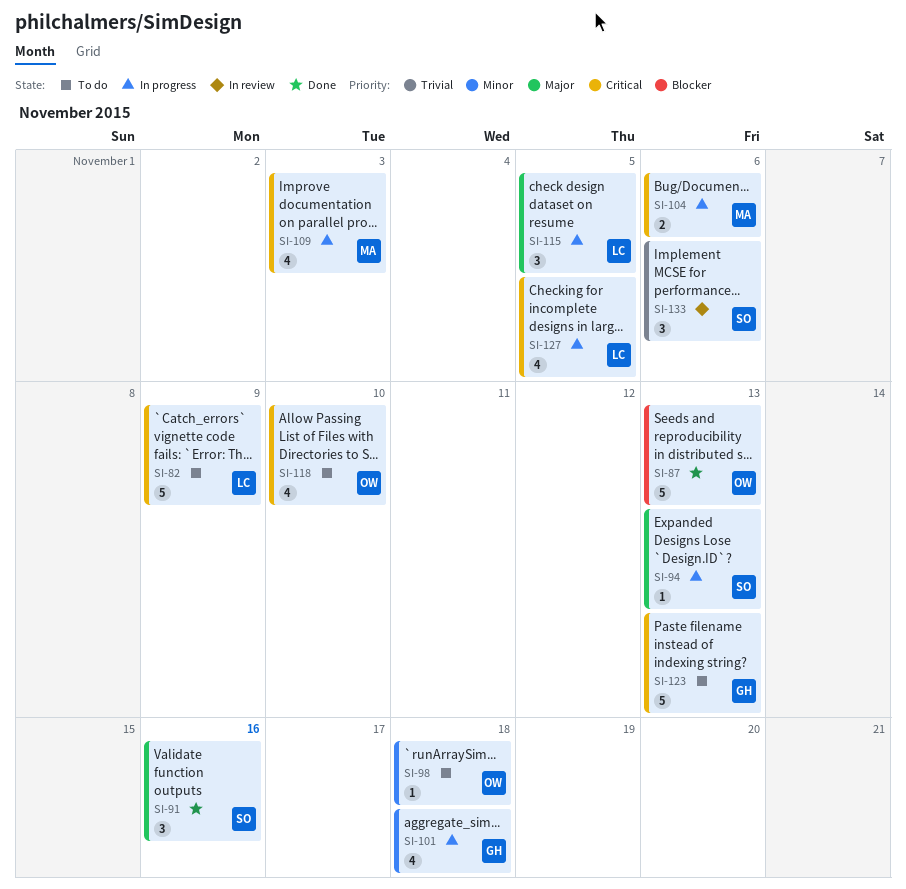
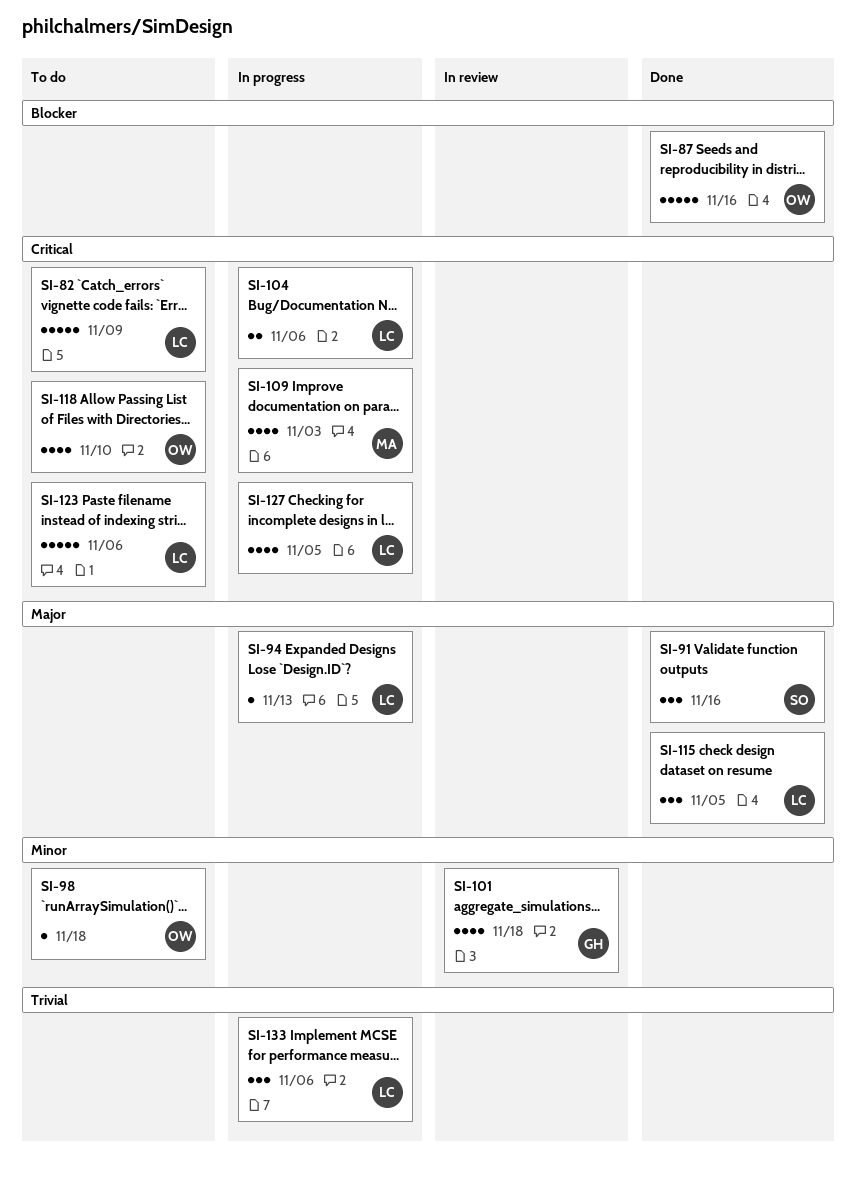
SI-87, due: Nov 13 -> Nov 16
SI-94, owner: SO -> LC
SI-101, status: In progress -> In review
SI-104, owner: MA -> LC
SI-115, status: In progress -> Done
SI-123, owner: GH -> LC
SI-123, due: Nov 13 -> Nov 6
SI-133, status: In review -> In progress
SI-133, owner: SO -> LC

